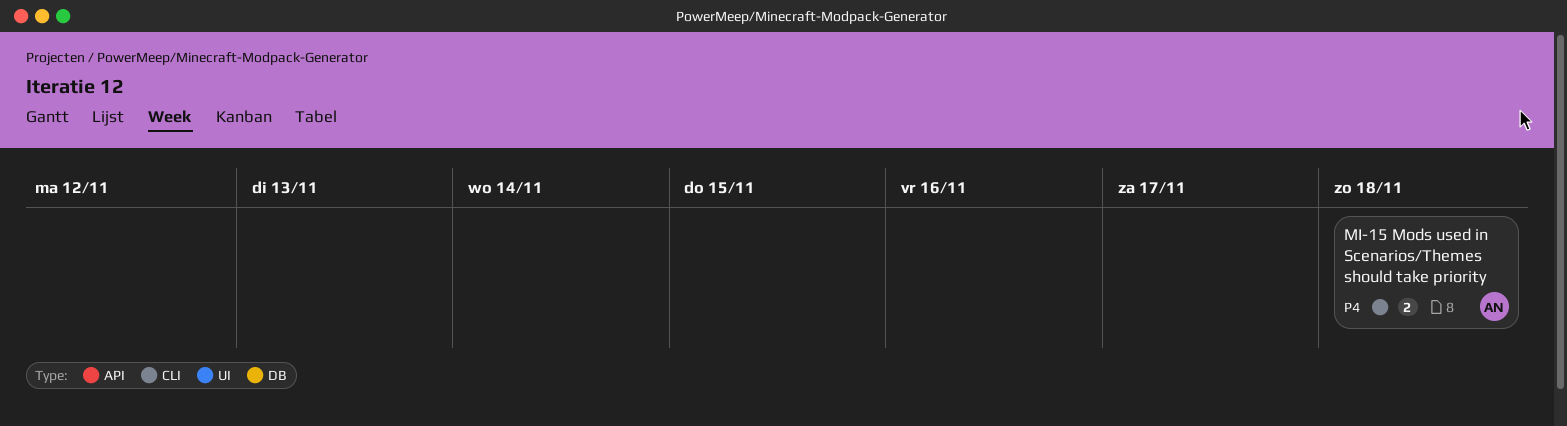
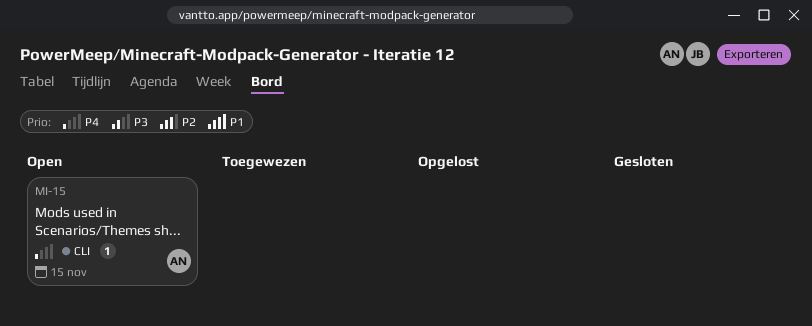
MI-15, estimate: 2 -> 1
MI-15, due: Nov 18 -> Nov 15

